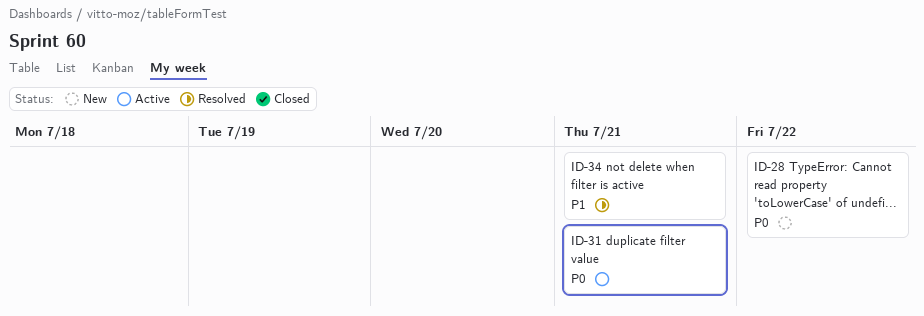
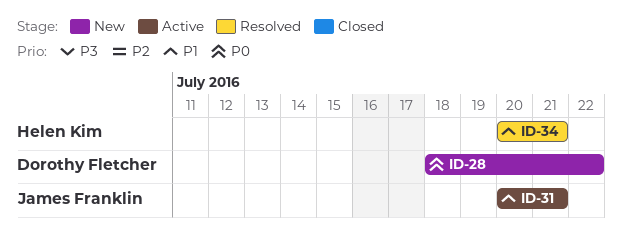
ID-31, priority: P0 -> P1

